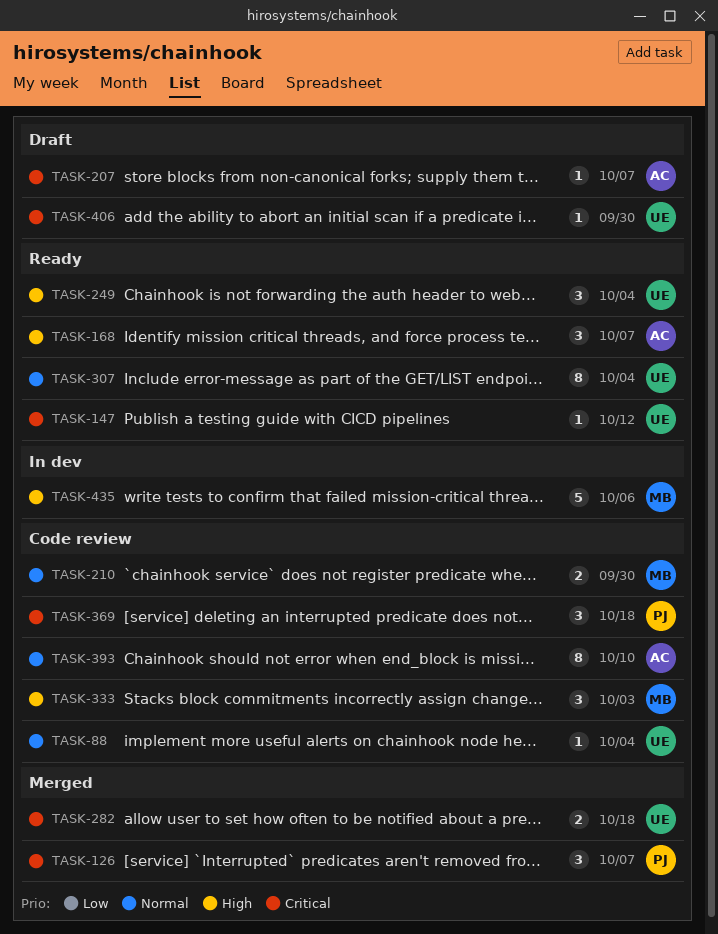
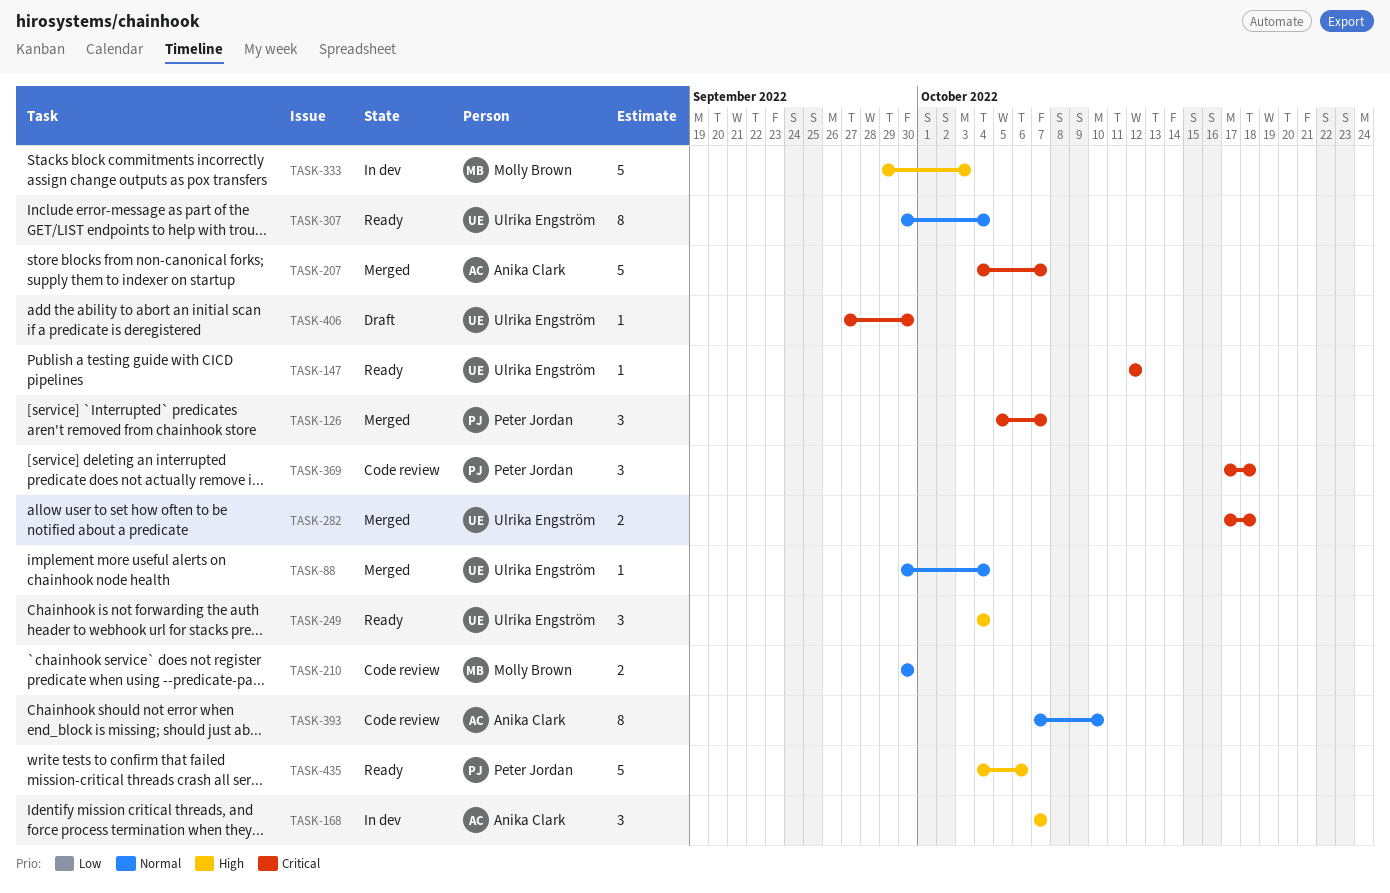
TASK-88, status: Code review -> Merged
TASK-168, status: Ready -> In dev
TASK-207, status: Draft -> Merged
TASK-207, estimate: 1 -> 5
TASK-333, status: Code review -> In dev
TASK-333, estimate: 3 -> 5
TASK-435, status: In dev -> Ready
TASK-435, owner: Molly Brown -> Peter Jordan

